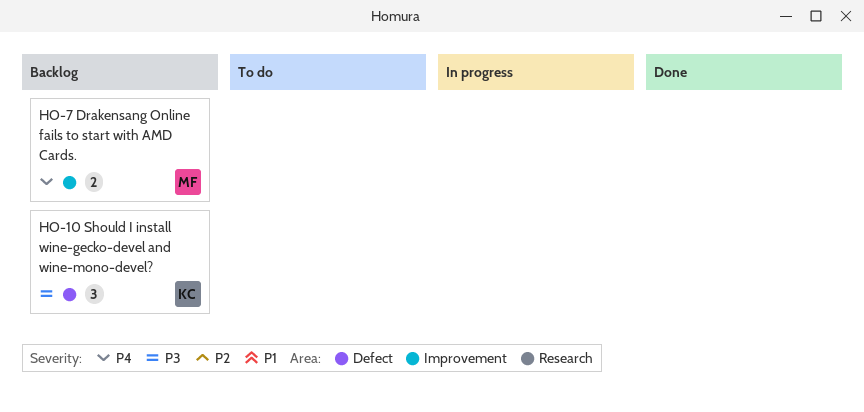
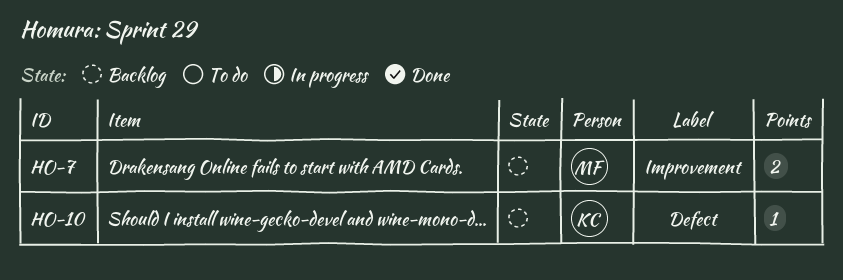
HO-10, estimate: 3 -> 1

